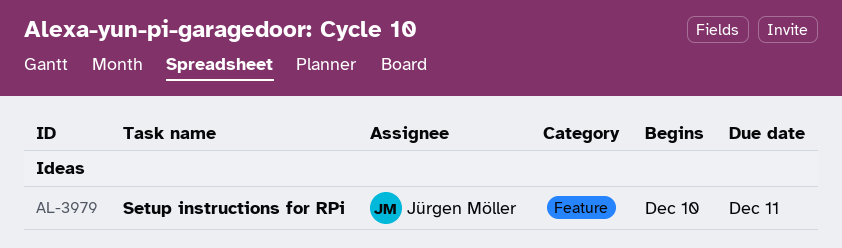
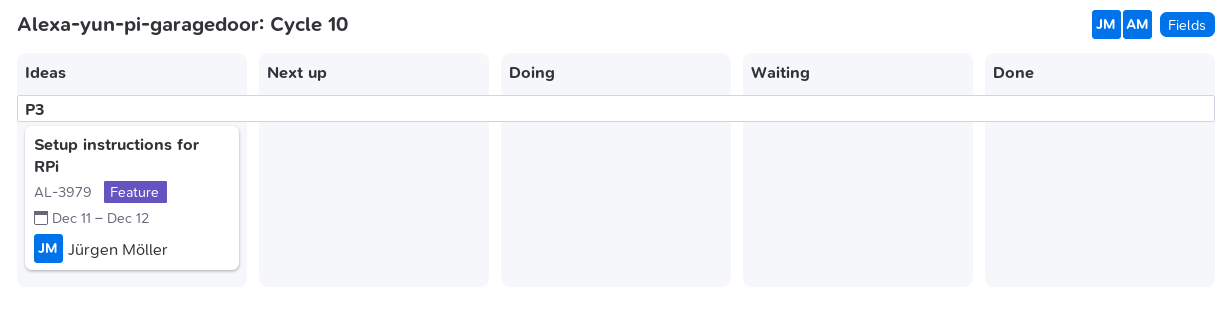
AL-3979, start: Dec 10 -> Dec 11
AL-3979, due: Dec 11 -> Dec 12

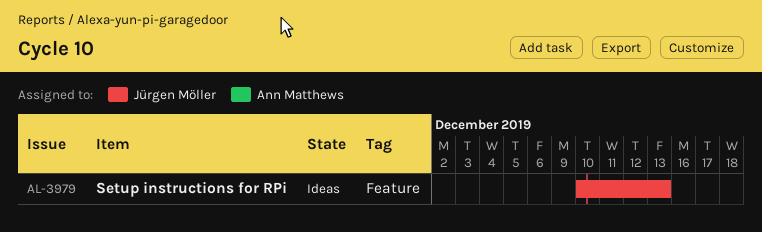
AL-3979, start: Dec 11 -> Dec 10
AL-3979, due: Dec 12 -> Dec 13

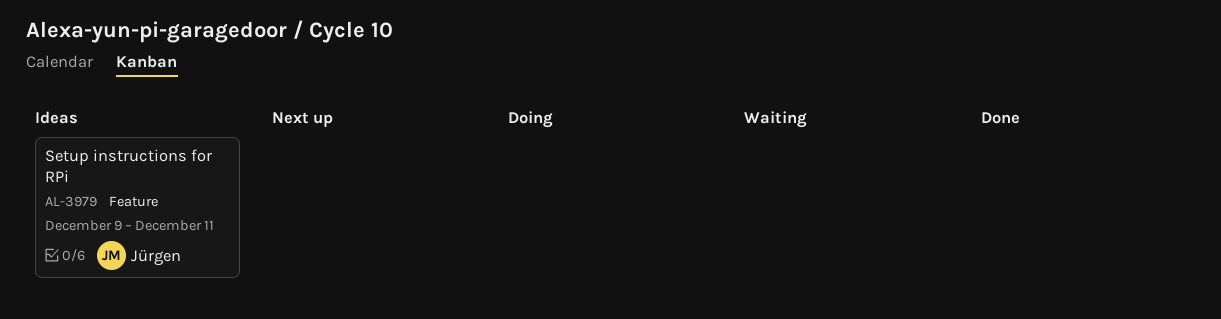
AL-3979, start: Dec 10 -> Dec 9
AL-3979, due: Dec 13 -> Dec 11

